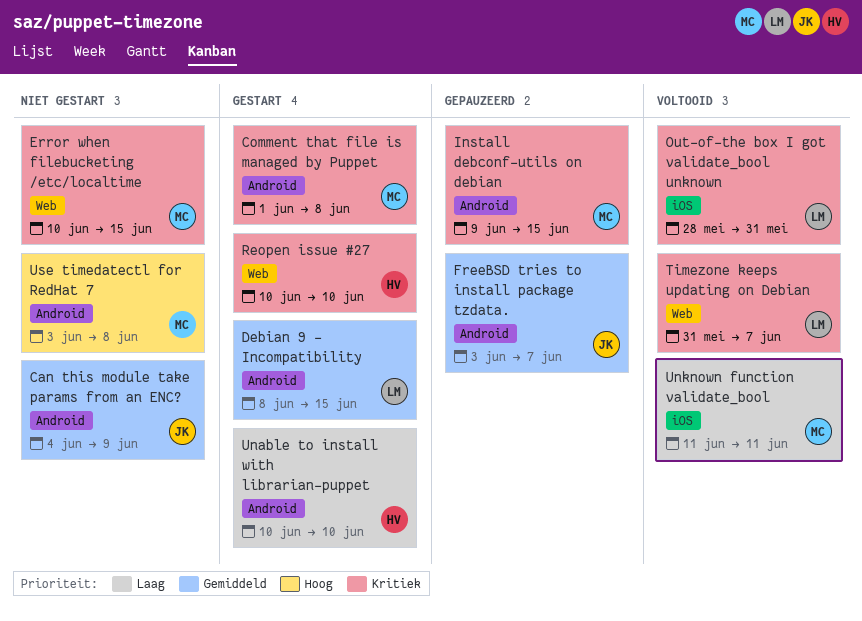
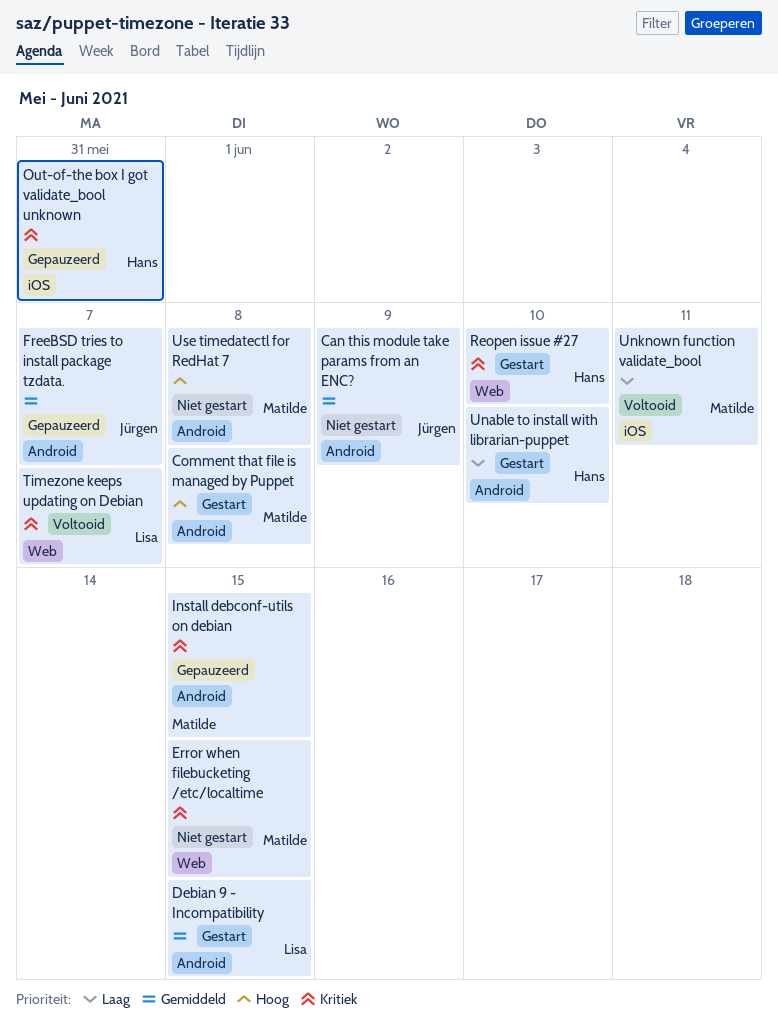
Comment that file is managed by Puppet, priority: Kritiek -> Hoog
Out-of-the box I got validate_bool unknown, status: Voltooid -> Gepauzeerd
Out-of-the box I got validate_bool unknown, owner: Lisa -> Hans

